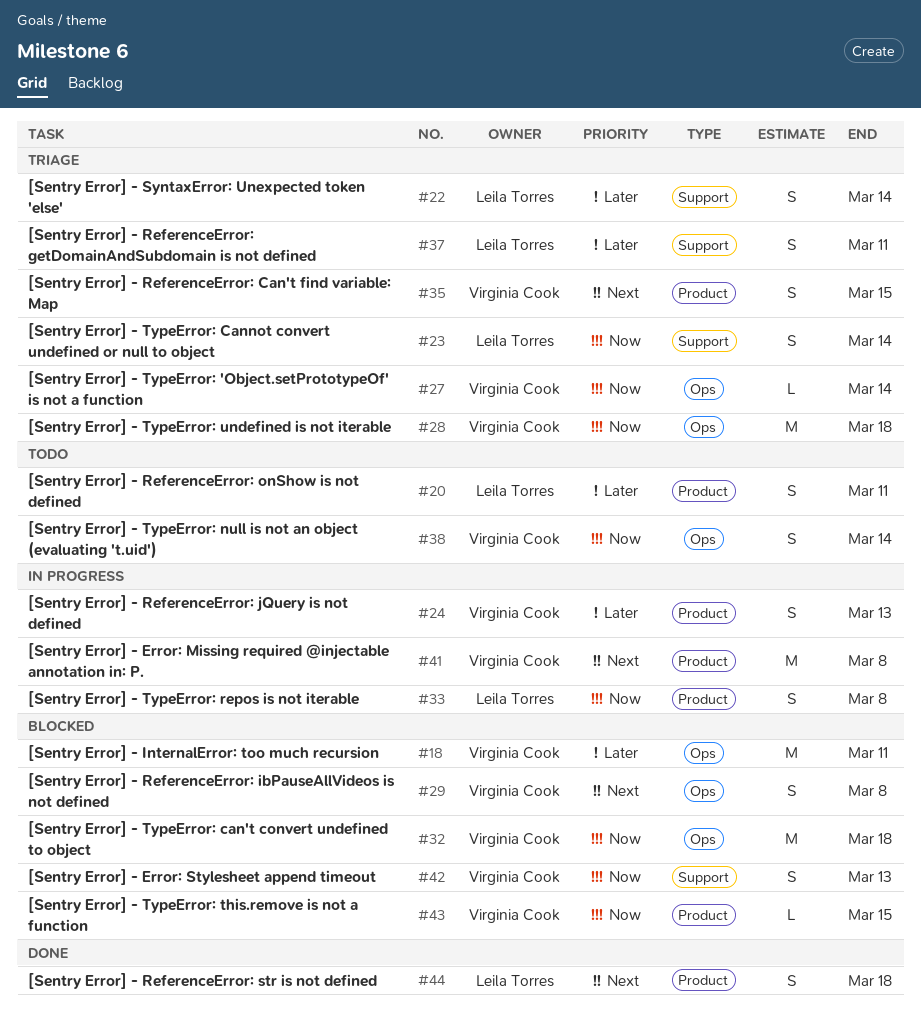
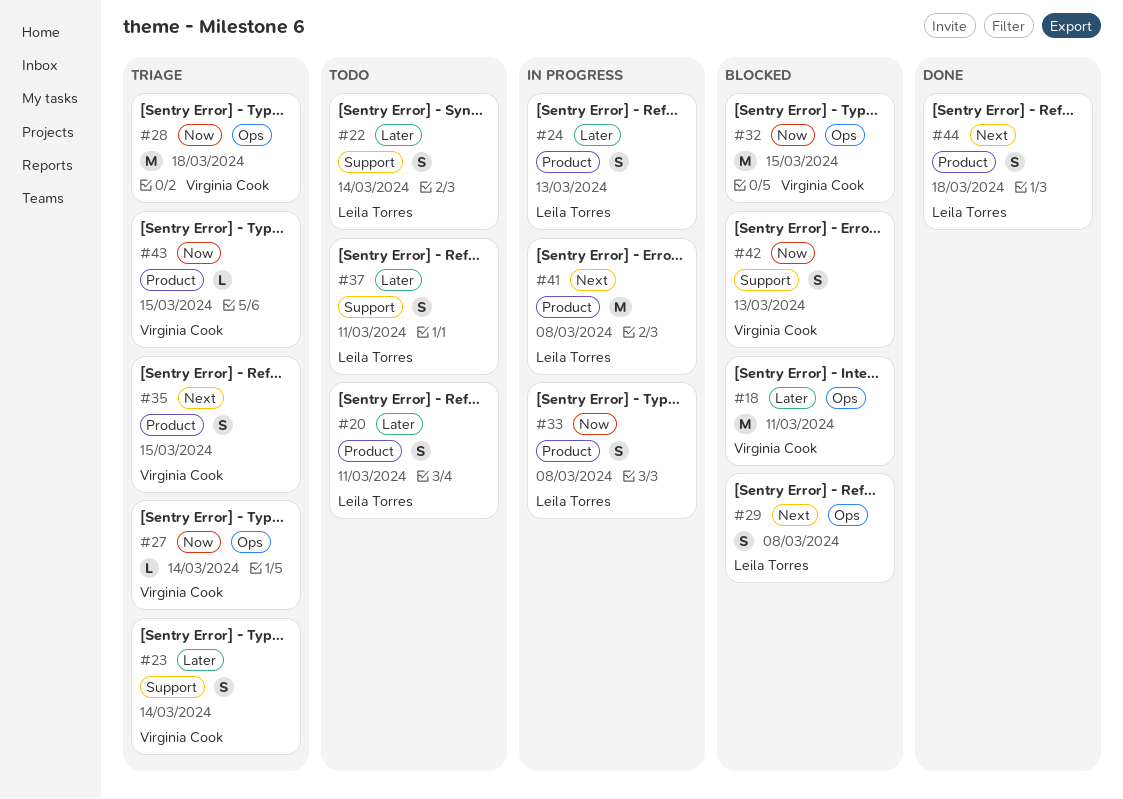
#22, status: Triage -> Todo
#23, owner: Leila Torres -> Virginia Cook
#23, priority: Now -> Later
#24, owner: Virginia Cook -> Leila Torres
#29, owner: Virginia Cook -> Leila Torres
#32, due: Mar 18 -> Mar 15
#37, status: Triage -> Todo
#38: present -> none
#41, owner: Virginia Cook -> Leila Torres
#43, status: Blocked -> Triage

